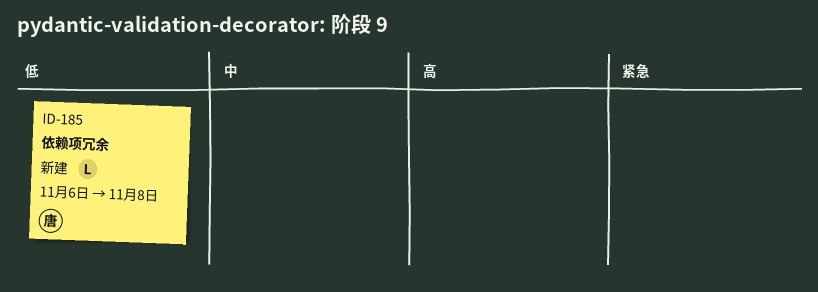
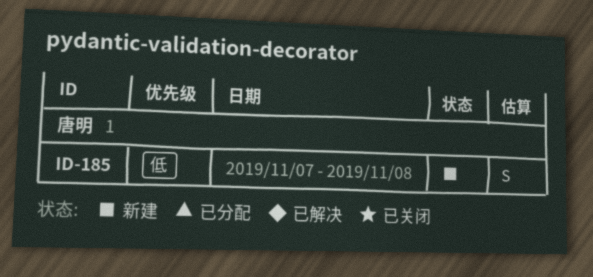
ID-185, estimate: L -> S
ID-185, start: Nov 6 -> Nov 7

